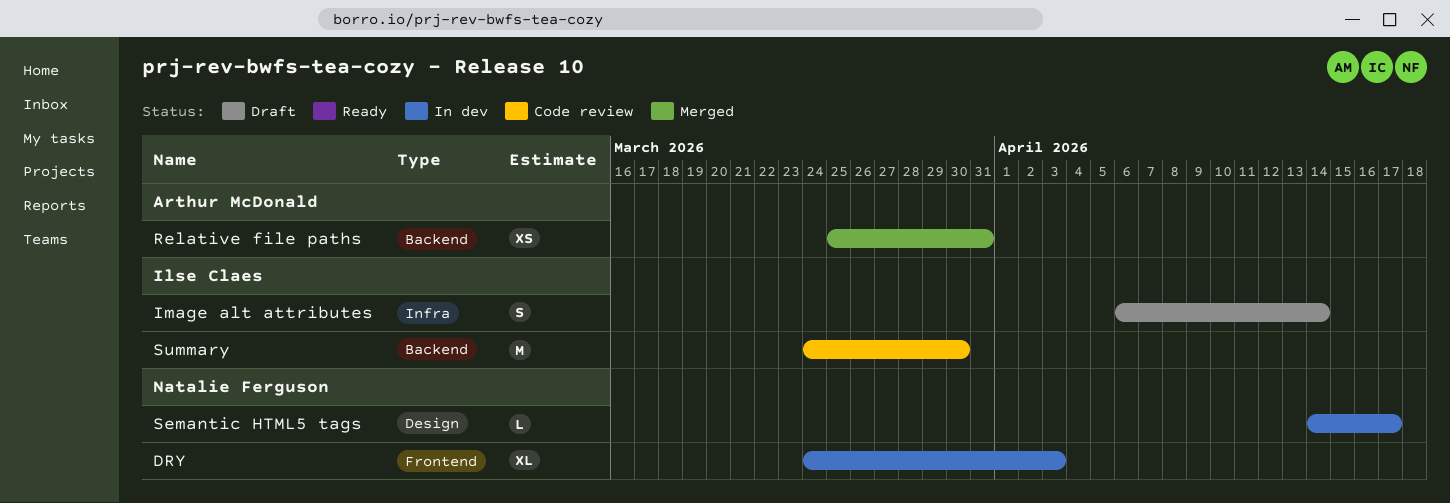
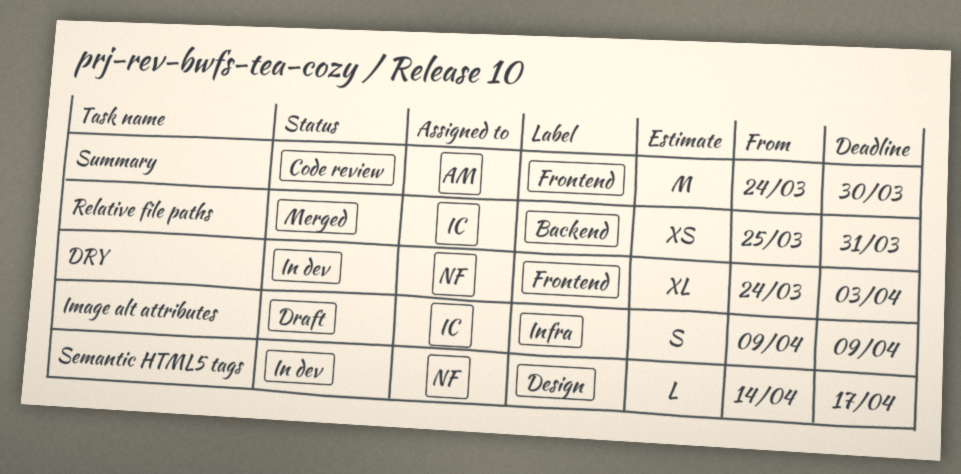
Image alt attributes, start: Apr 6 -> Apr 9
Image alt attributes, due: Apr 14 -> Apr 9
Relative file paths, owner: Arthur McDonald -> Ilse Claes
Summary, owner: Ilse Claes -> Arthur McDonald
Summary, label: Backend -> Frontend

